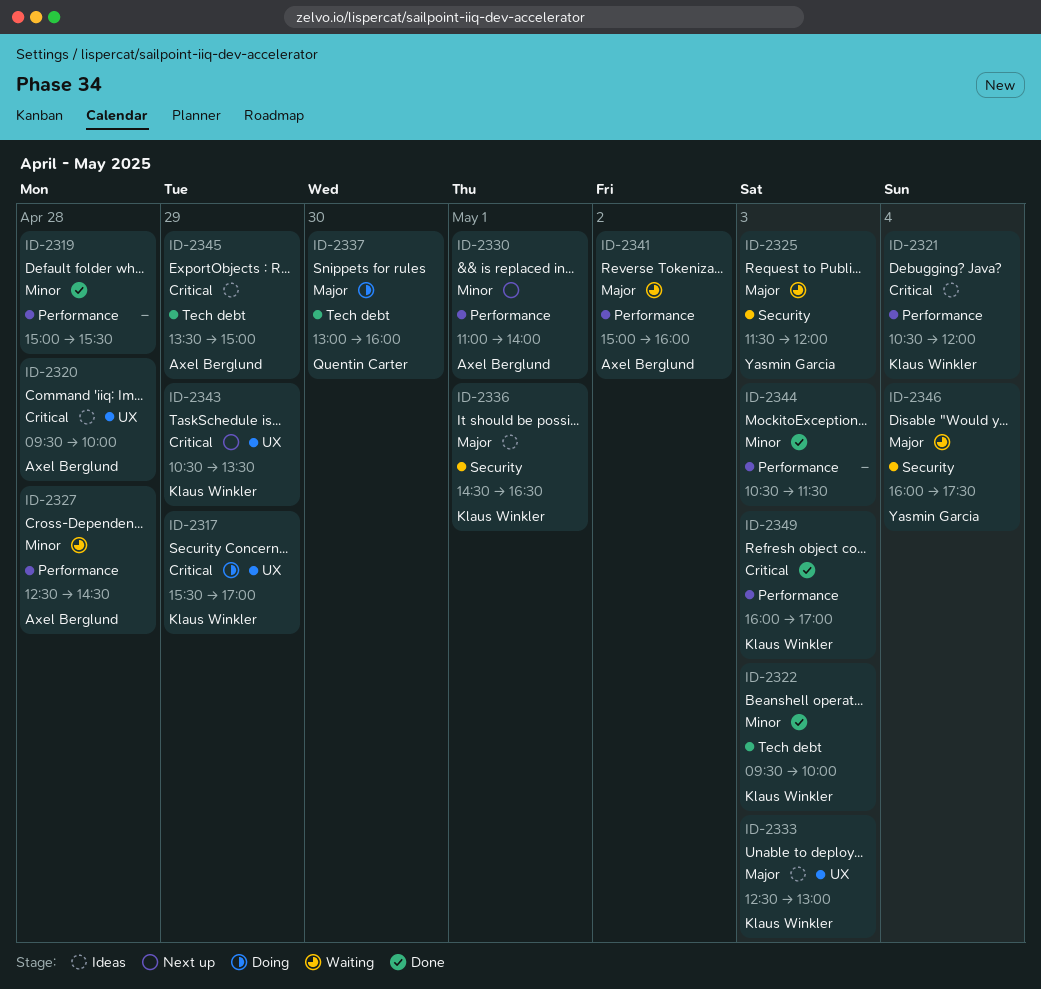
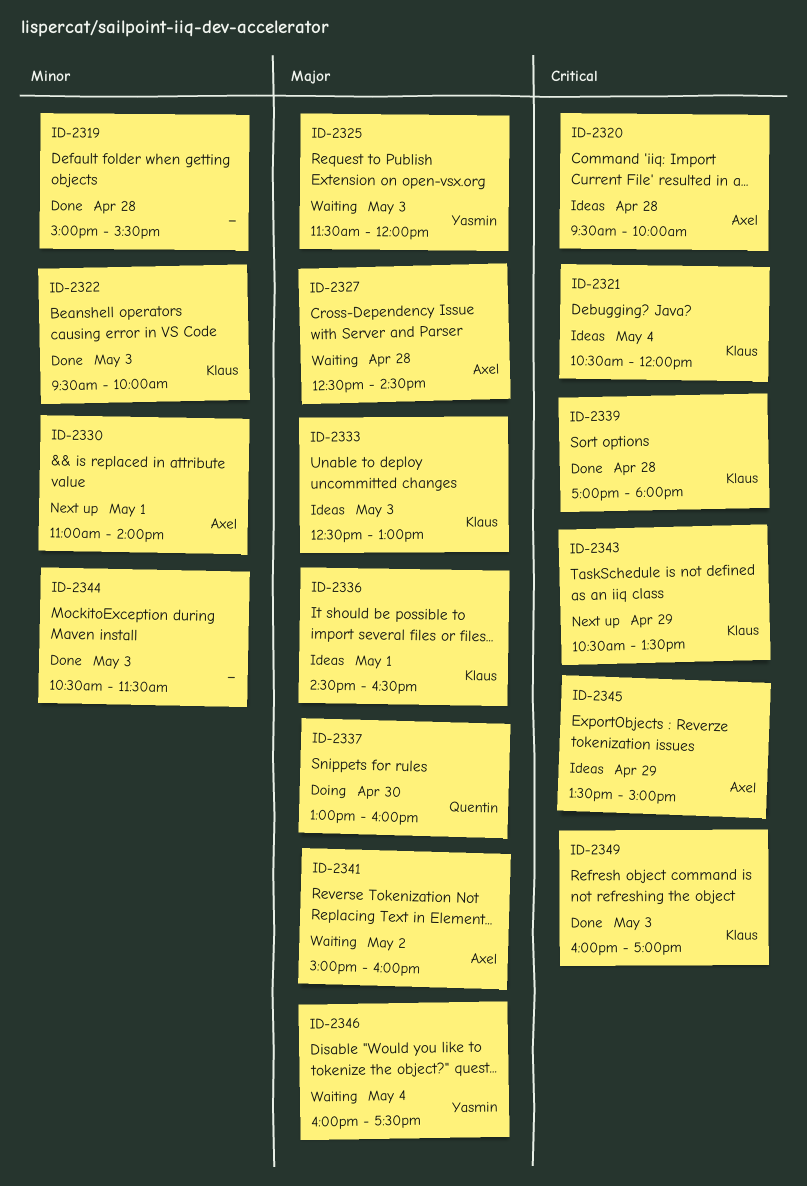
ID-2317: present -> none
ID-2327, priority: Minor -> Major
ID-2339: none -> present

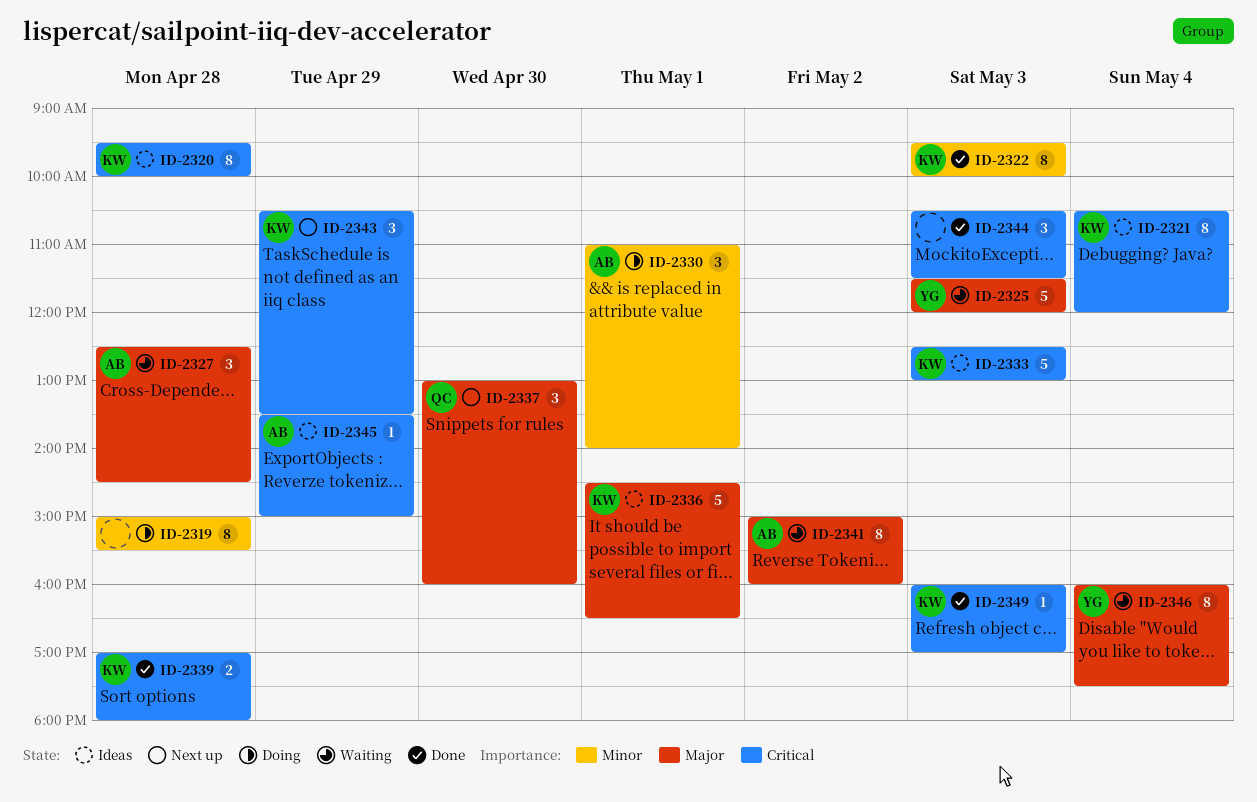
ID-2319, status: Done -> Doing
ID-2320, owner: Axel -> Klaus
ID-2330, status: Next up -> Doing
ID-2333, priority: Major -> Critical
ID-2337, status: Doing -> Next up
ID-2344, priority: Minor -> Critical

